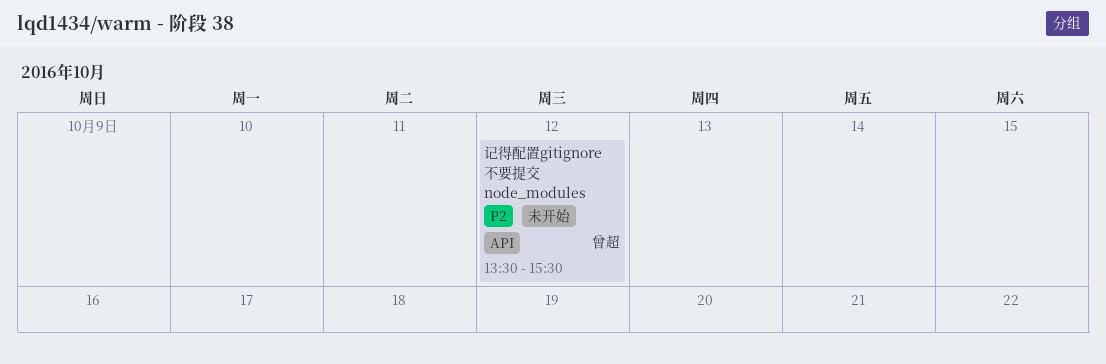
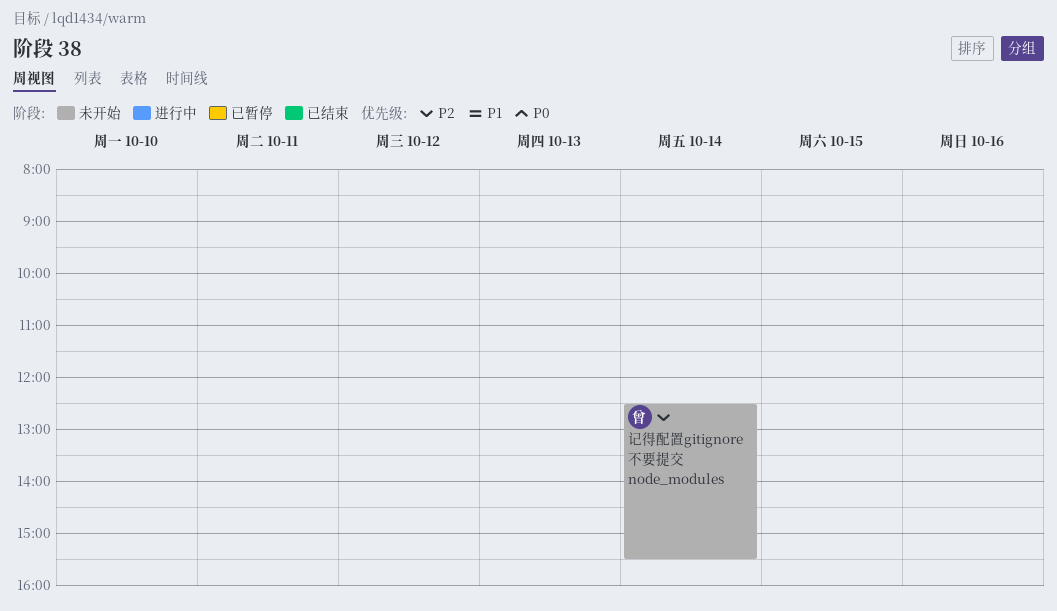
记得配置gitignore 不要提交 node_modules, day: Oct 12 -> Oct 14
记得配置gitignore 不要提交 node_modules, begins: 13:30 -> 12:30

